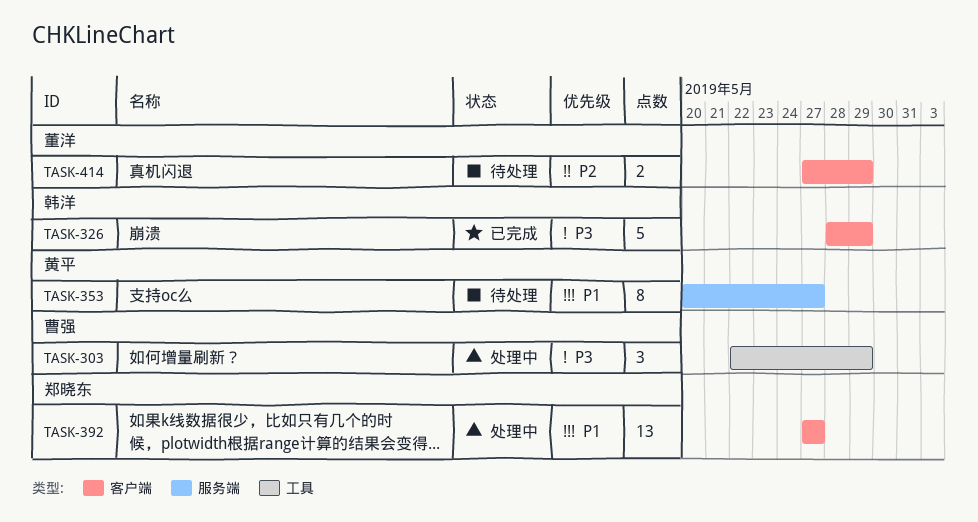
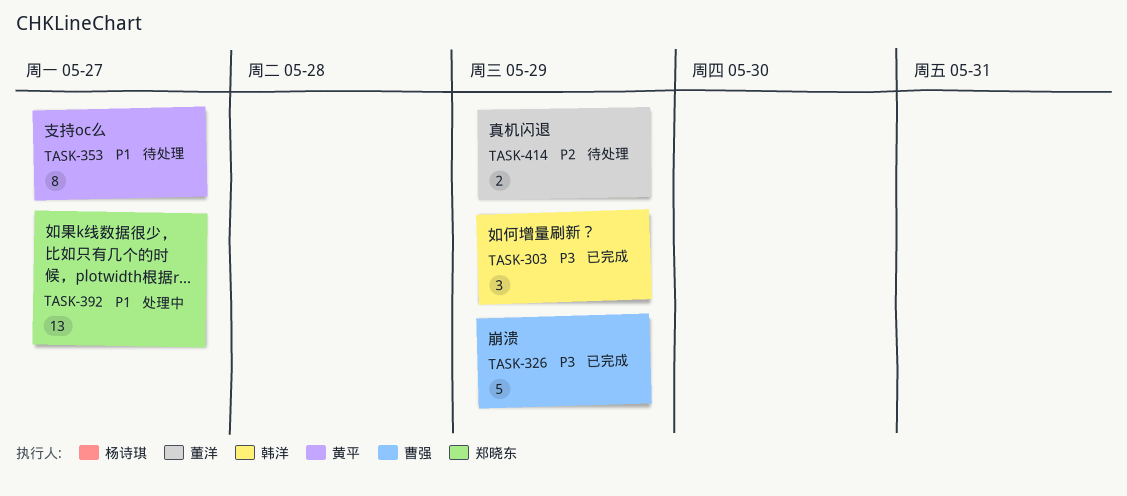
TASK-303, status: 处理中 -> 已完成
TASK-303, owner: 曹强 -> 韩洋
TASK-326, owner: 韩洋 -> 曹强

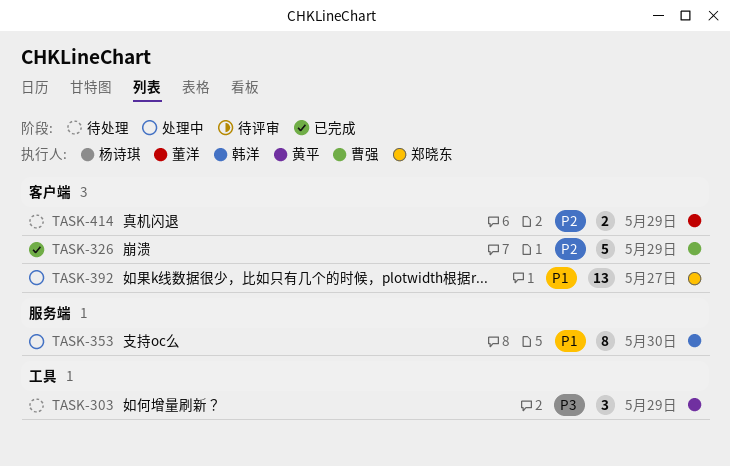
TASK-303, status: 已完成 -> 待处理
TASK-303, owner: 韩洋 -> 黄平
TASK-326, priority: P3 -> P2
TASK-353, status: 待处理 -> 处理中
TASK-353, owner: 黄平 -> 韩洋
TASK-353, due: May 27 -> May 30

